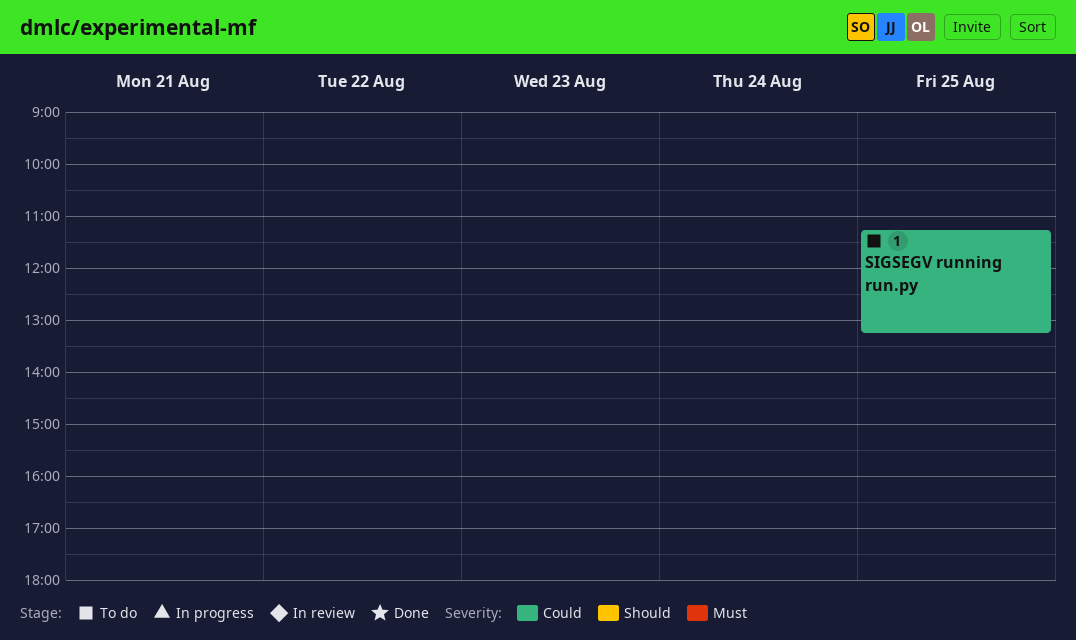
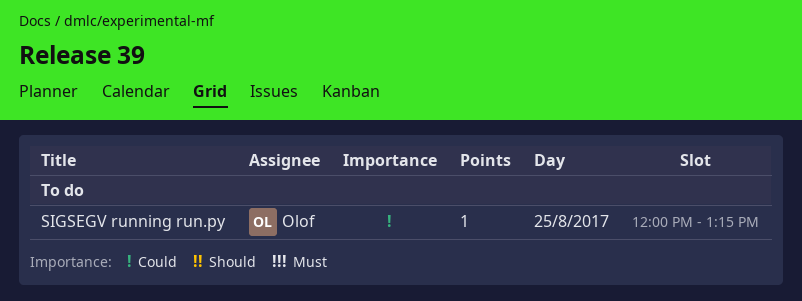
SIGSEGV running run.py, begins: 11:15 -> 12:00

